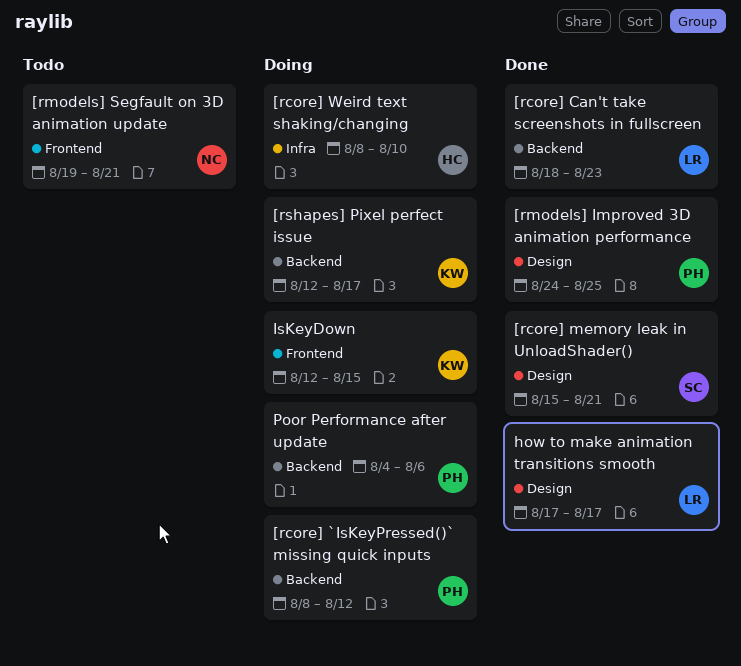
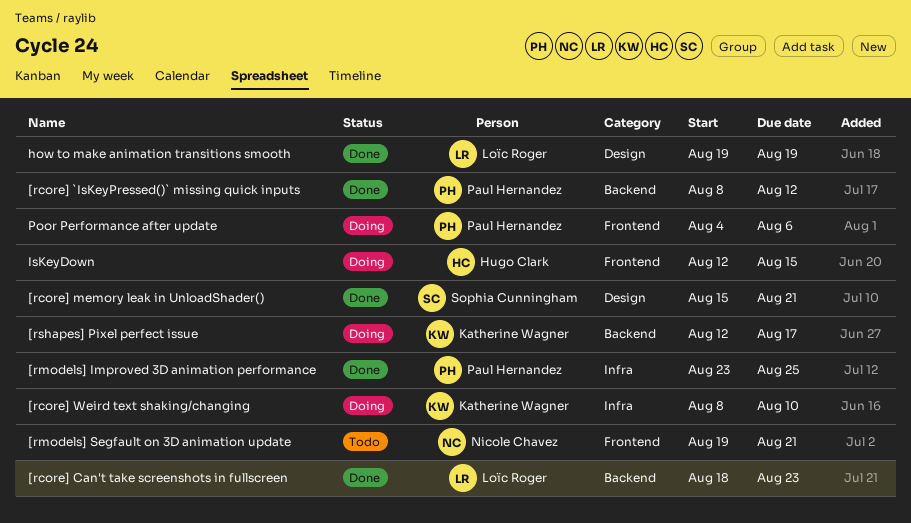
[rcore] `IsKeyPressed()` missing quick inputs, status: Doing -> Done
[rcore] Weird text shaking/changing, owner: Hugo Clark -> Katherine Wagner
[rmodels] Improved 3D animation performance, label: Design -> Infra
[rmodels] Improved 3D animation performance, start: Aug 24 -> Aug 23
how to make animation transitions smooth, start: Aug 17 -> Aug 19
how to make animation transitions smooth, due: Aug 17 -> Aug 19
IsKeyDown, owner: Katherine Wagner -> Hugo Clark
Poor Performance after update, label: Backend -> Frontend

